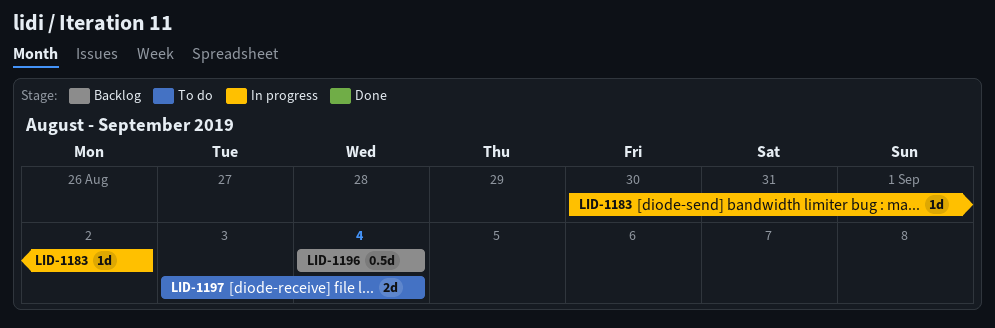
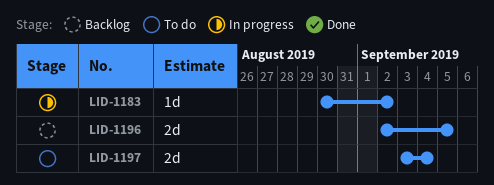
LID-1196, estimate: 0.5d -> 2d
LID-1196, start: Sep 4 -> Sep 2
LID-1196, due: Sep 4 -> Sep 5

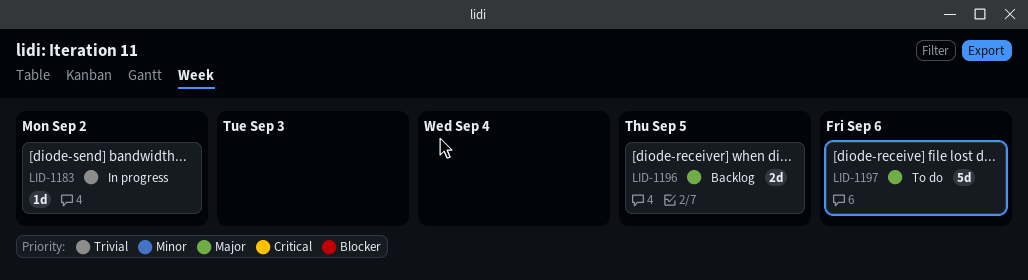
LID-1197, estimate: 2d -> 5d
LID-1197, due: Sep 4 -> Sep 6

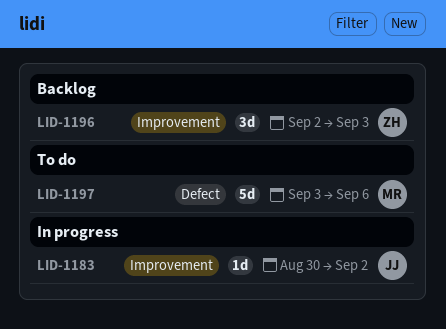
LID-1196, estimate: 2d -> 3d
LID-1196, due: Sep 5 -> Sep 3

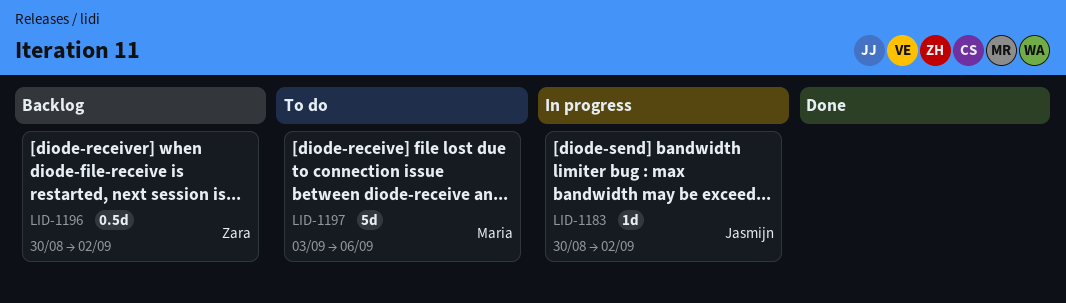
LID-1196, estimate: 3d -> 0.5d
LID-1196, start: Sep 2 -> Aug 30
LID-1196, due: Sep 3 -> Sep 2

